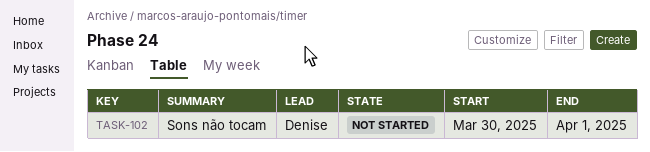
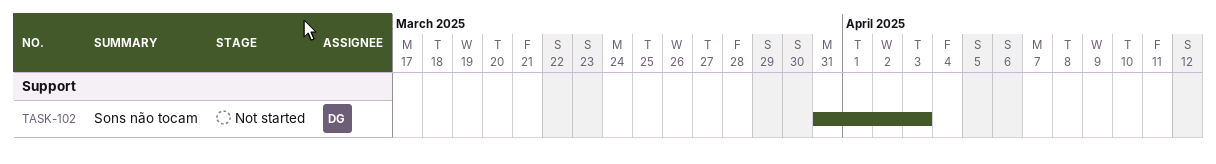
TASK-102, start: Mar 30 -> Mar 31
TASK-102, due: Apr 1 -> Apr 3

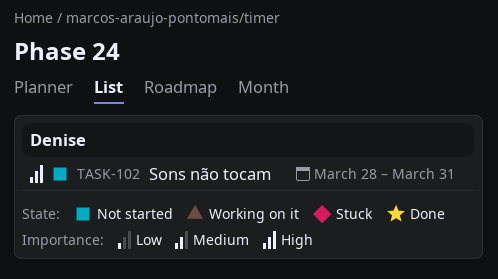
TASK-102, start: Mar 31 -> Mar 28
TASK-102, due: Apr 3 -> Mar 31

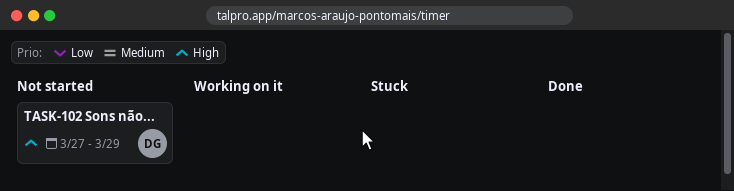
TASK-102, start: Mar 28 -> Mar 27
TASK-102, due: Mar 31 -> Mar 29

